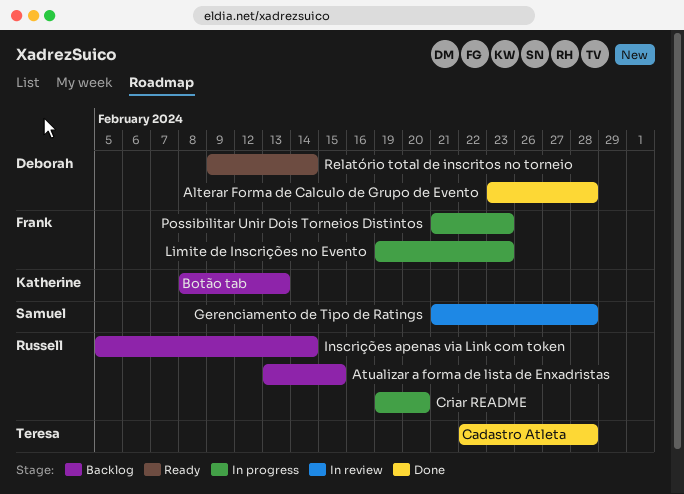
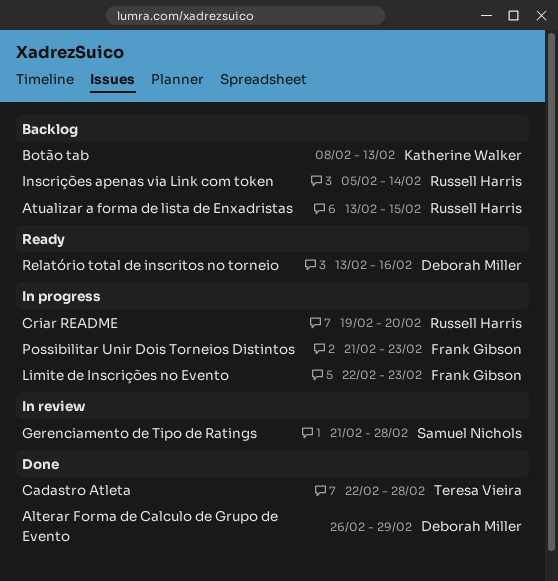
Alterar Forma de Calculo de Grupo de Evento, start: Feb 23 -> Feb 26
Alterar Forma de Calculo de Grupo de Evento, due: Feb 28 -> Feb 29
Limite de Inscrições no Evento, start: Feb 19 -> Feb 22
Relatório total de inscritos no torneio, start: Feb 9 -> Feb 13
Relatório total de inscritos no torneio, due: Feb 14 -> Feb 16

